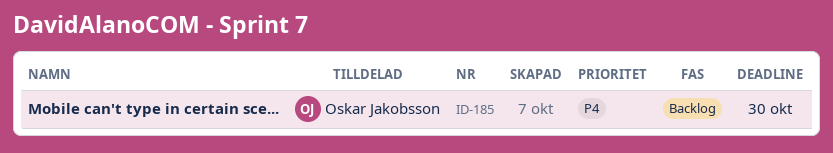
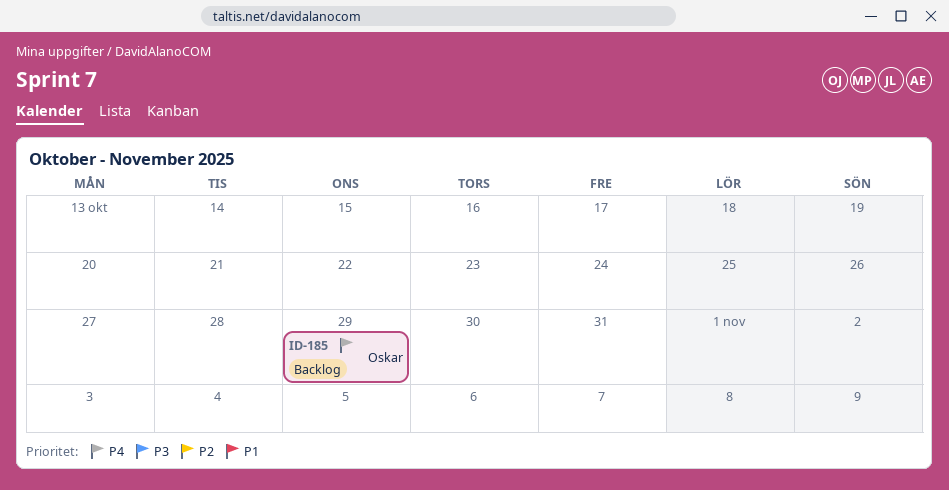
ID-185, due: Oct 30 -> Oct 29

